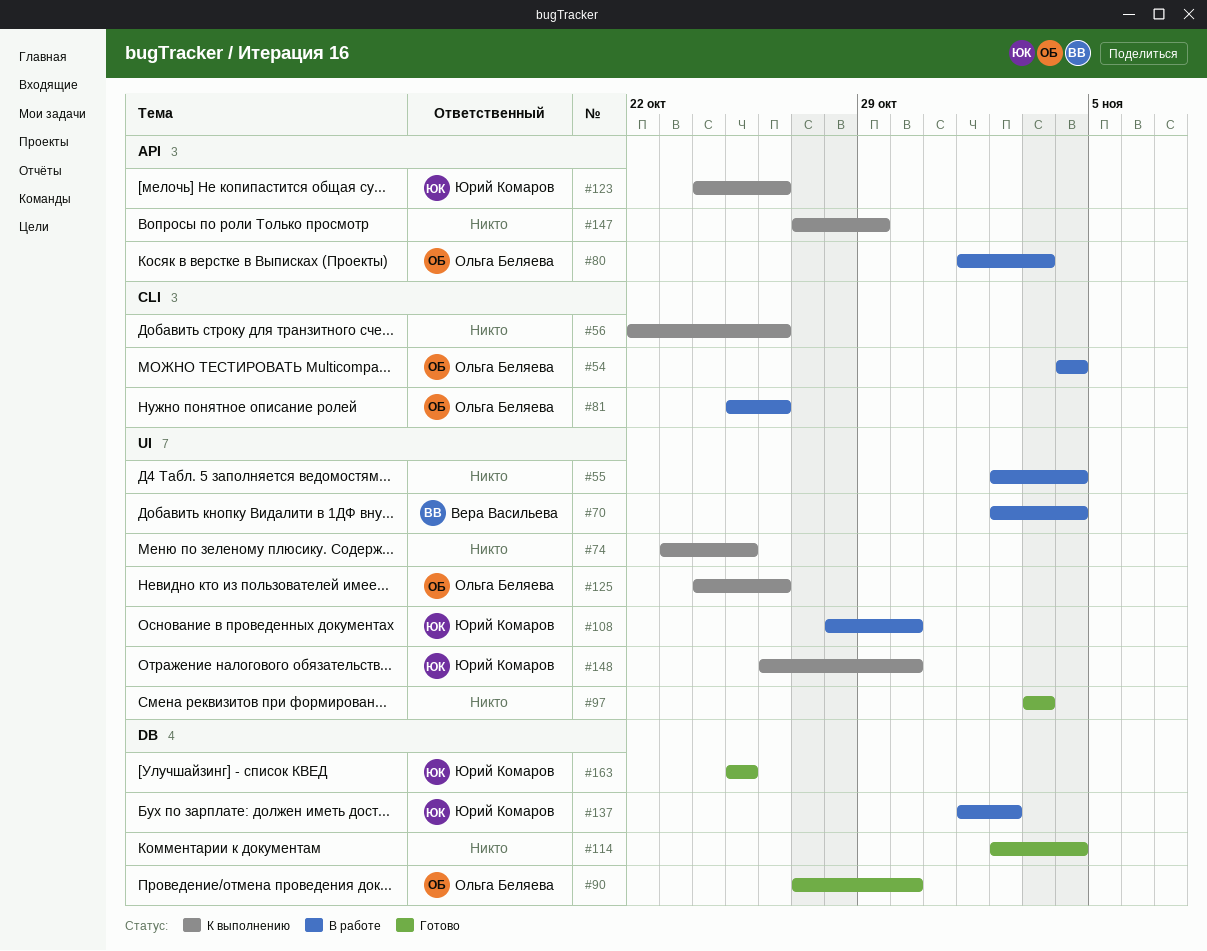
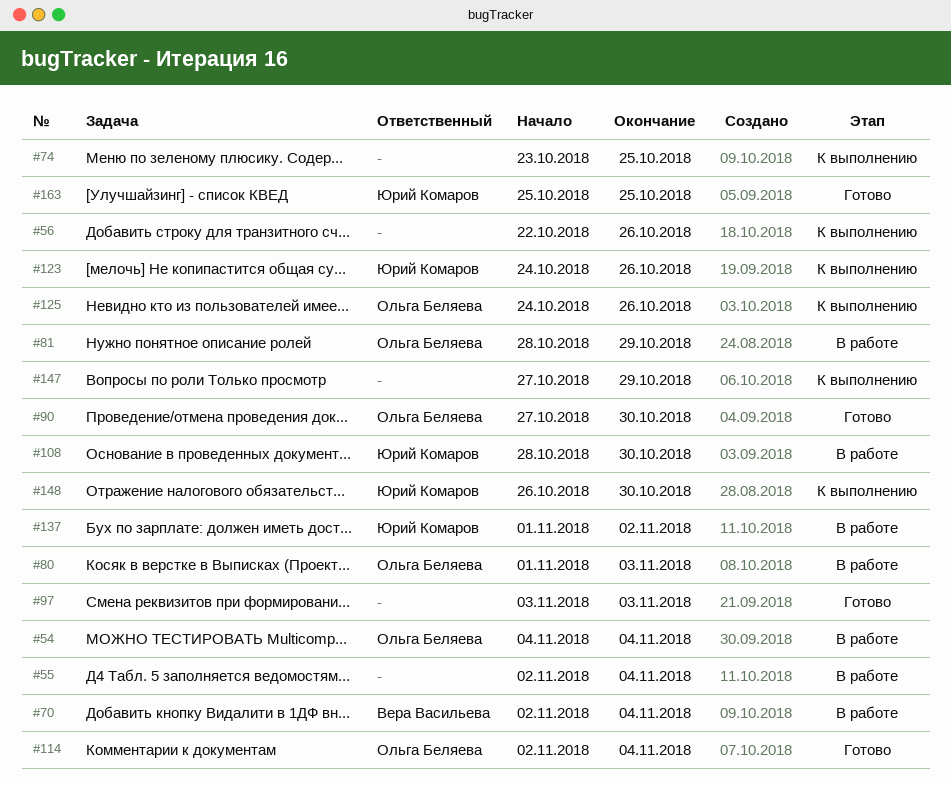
#81, start: Oct 25 -> Oct 28
#81, due: Oct 26 -> Oct 29
#114, owner: none -> Ольга Беляева

